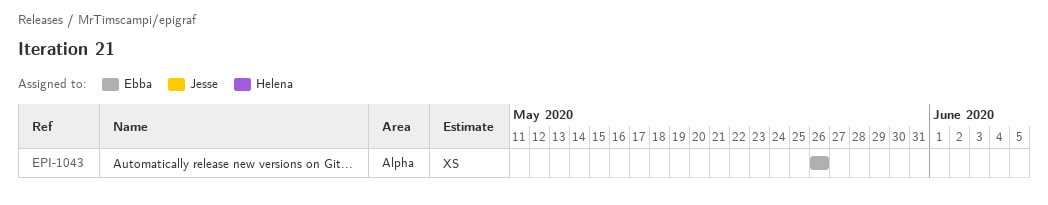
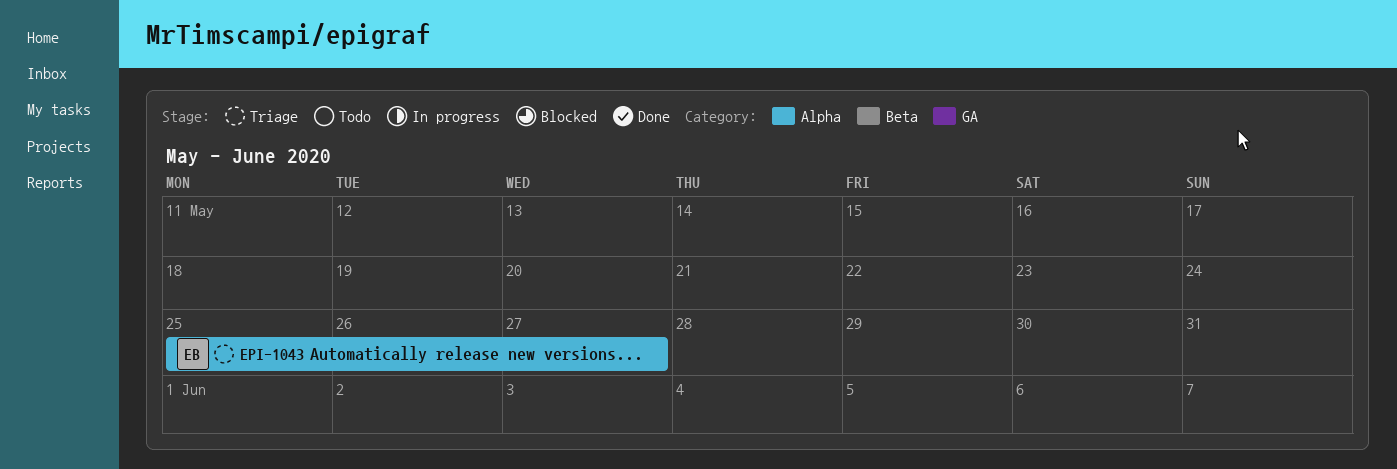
EPI-1043, start: May 26 -> May 25
EPI-1043, due: May 26 -> May 27

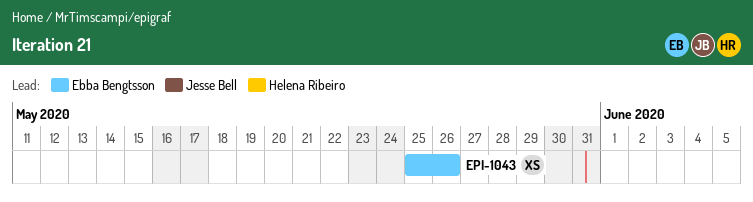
EPI-1043, due: May 27 -> May 26

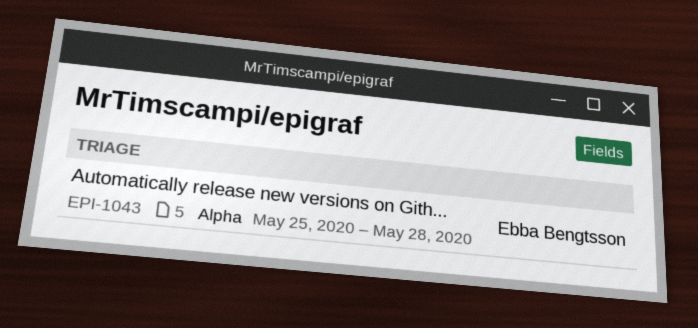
EPI-1043, due: May 26 -> May 28

